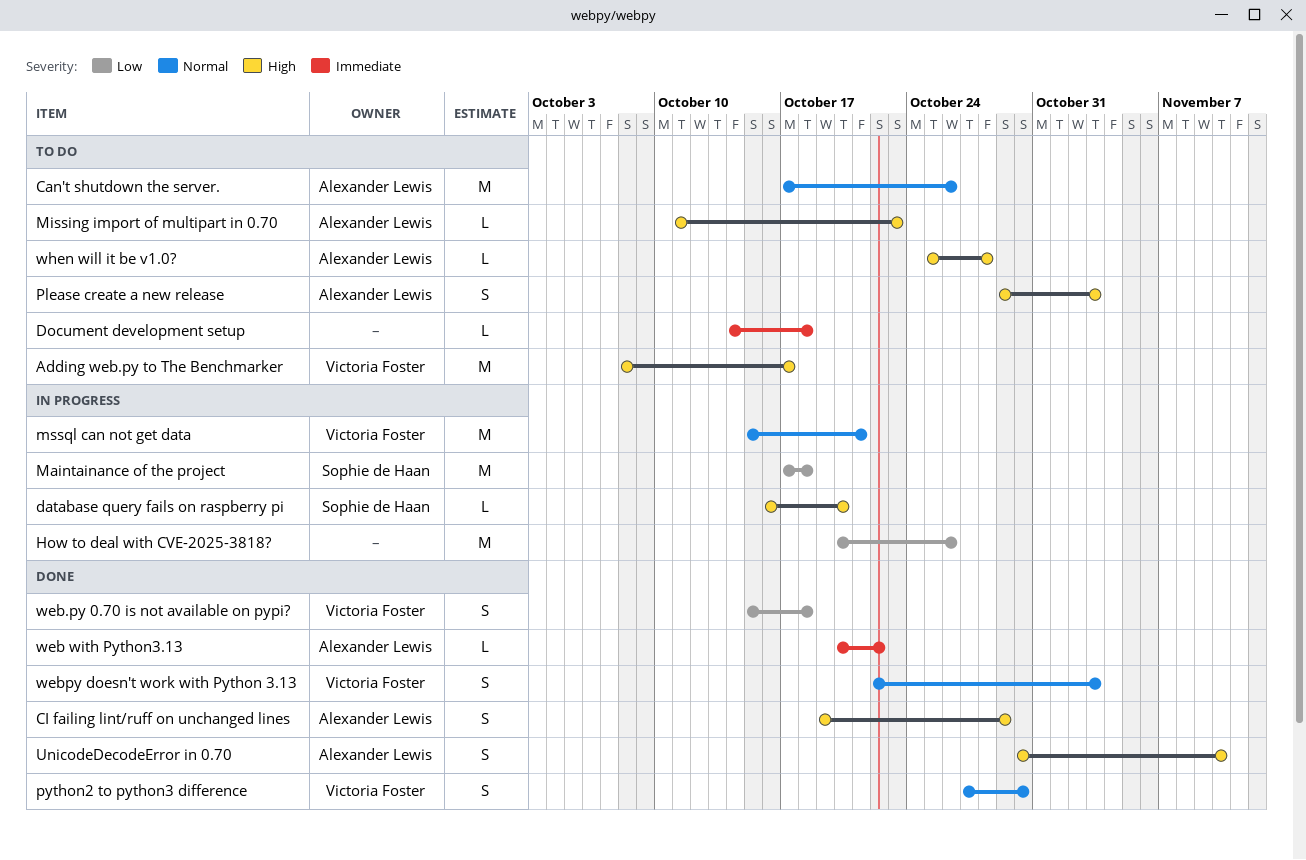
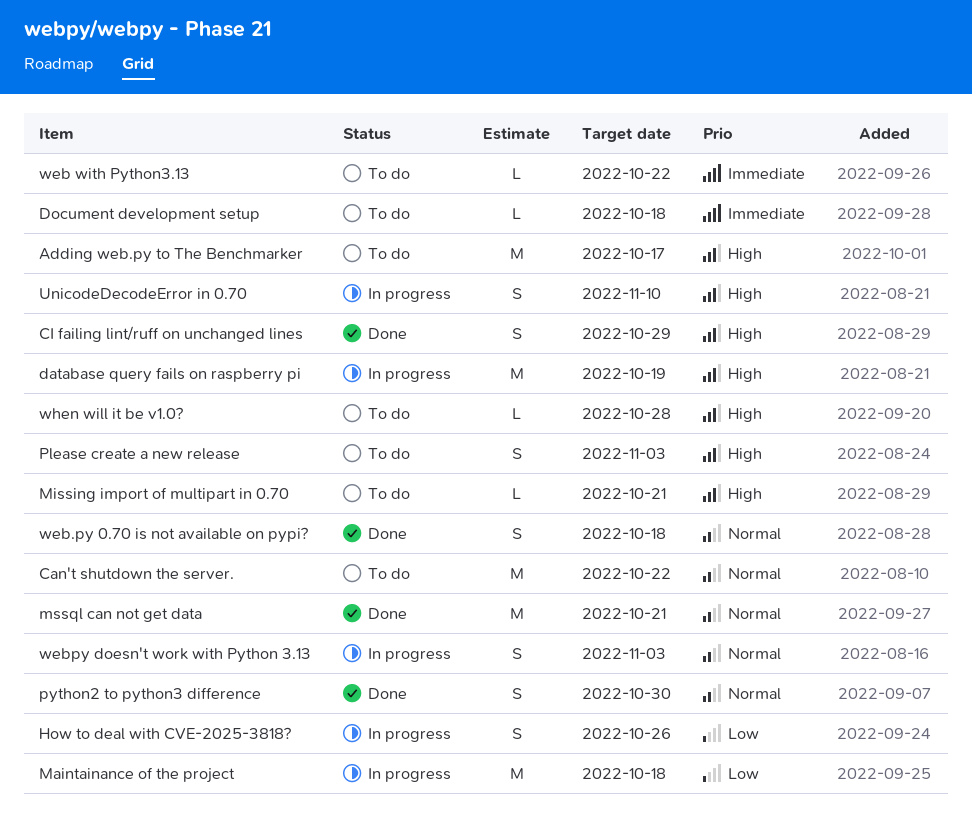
Can't shutdown the server., due: Oct 26 -> Oct 22
database query fails on raspberry pi, estimate: L -> M
database query fails on raspberry pi, due: Oct 20 -> Oct 19
How to deal with CVE-2025-3818?, estimate: M -> S
Missing import of multipart in 0.70, due: Oct 23 -> Oct 21
mssql can not get data, status: In progress -> Done
UnicodeDecodeError in 0.70, status: Done -> In progress
web with Python3.13, status: Done -> To do
web.py 0.70 is not available on pypi?, priority: Low -> Normal
webpy doesn't work with Python 3.13, status: Done -> In progress

